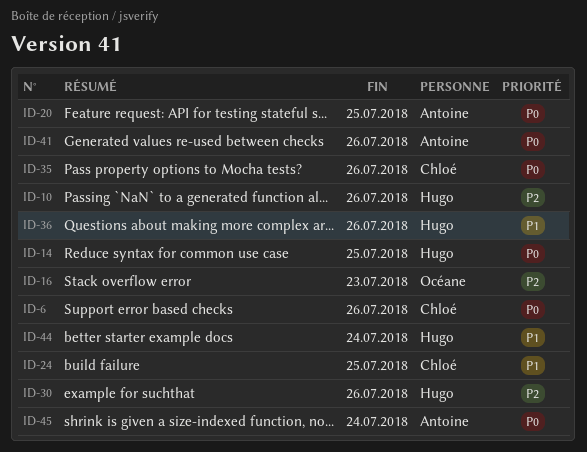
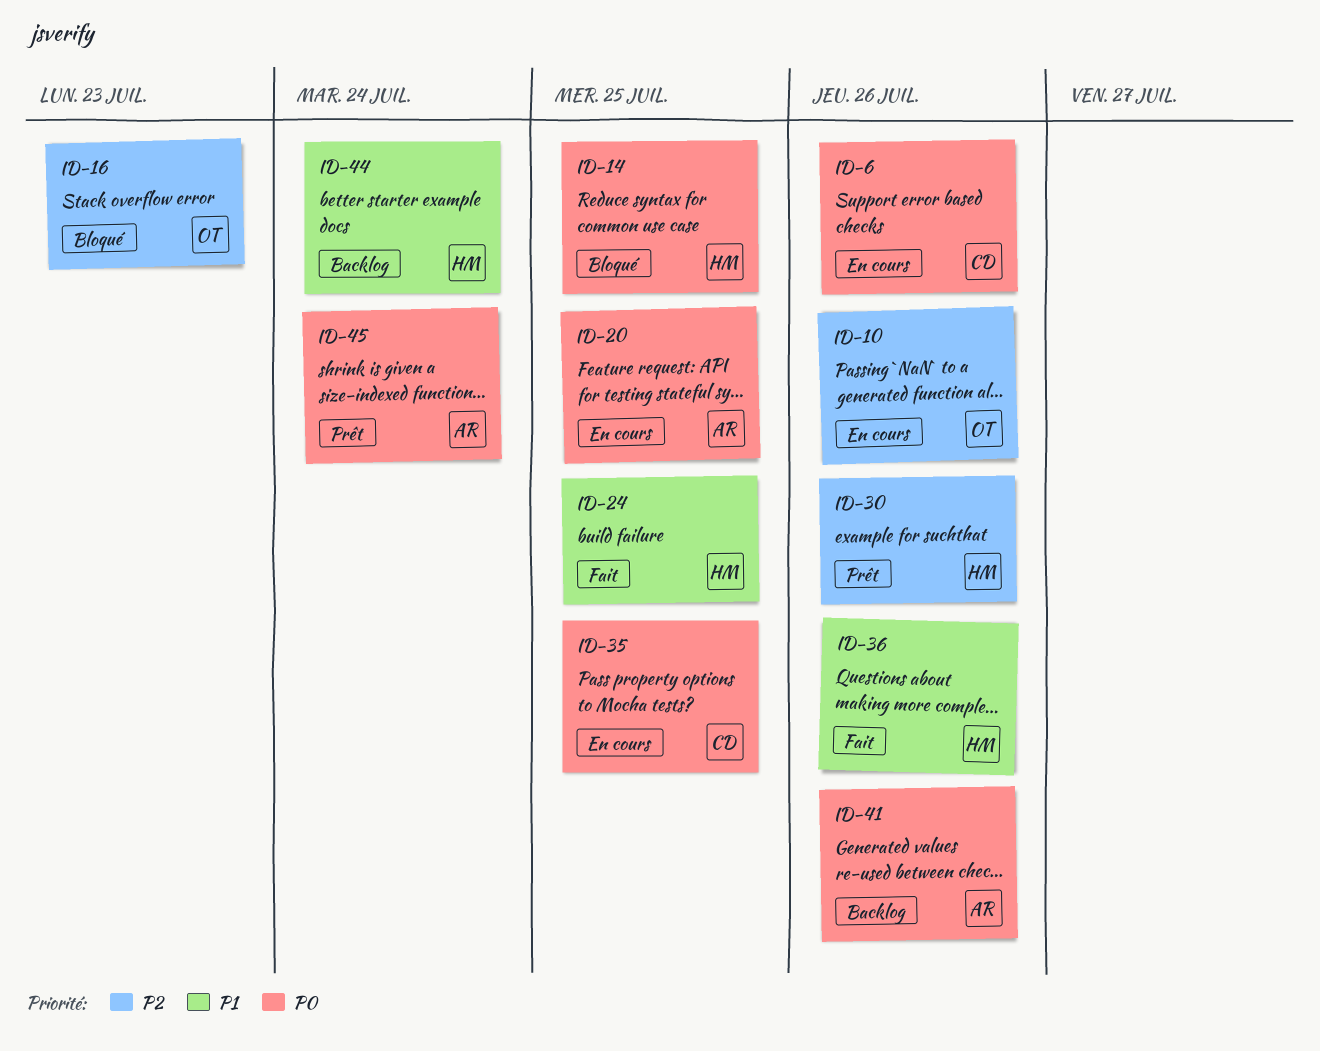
ID-10, owner: Hugo -> Océane
ID-24, owner: Chloé -> Hugo
ID-35, due: Jul 26 -> Jul 25

